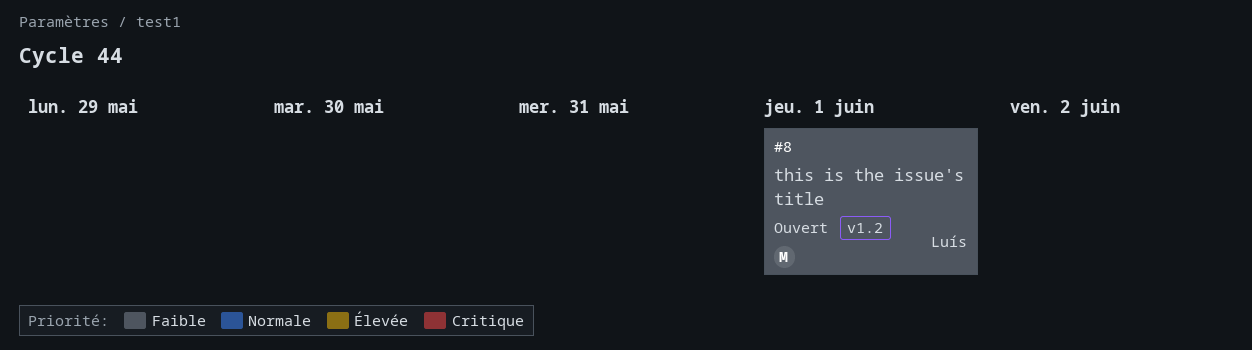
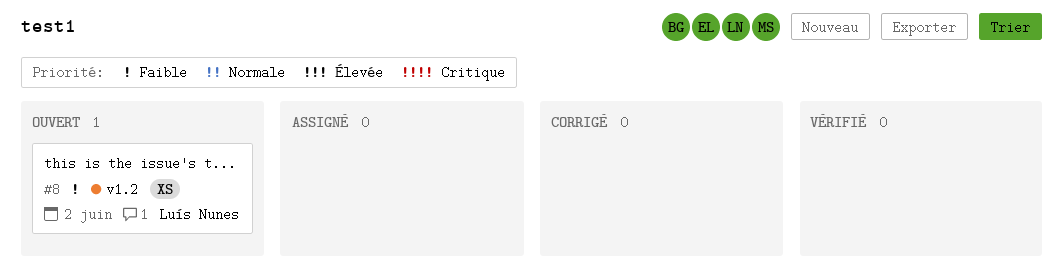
#8, estimate: M -> XS
#8, due: Jun 1 -> Jun 2

